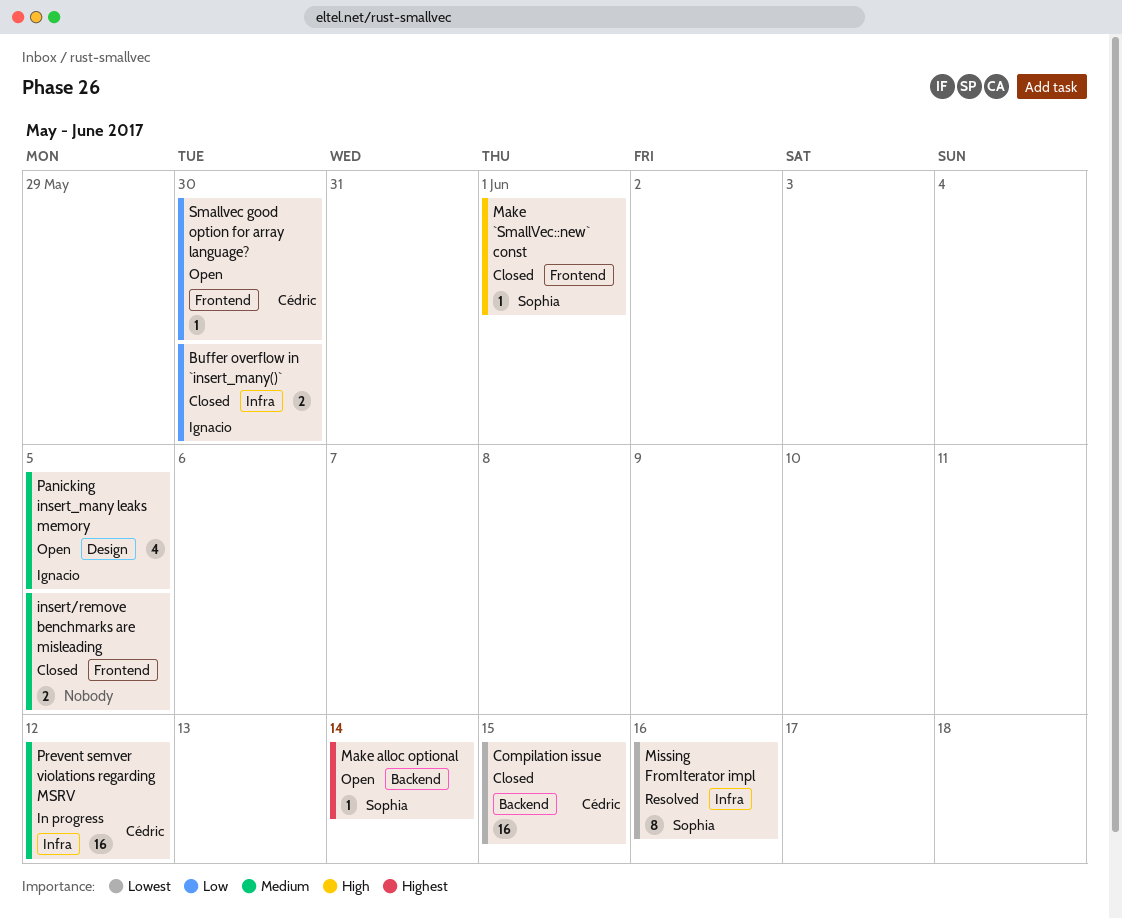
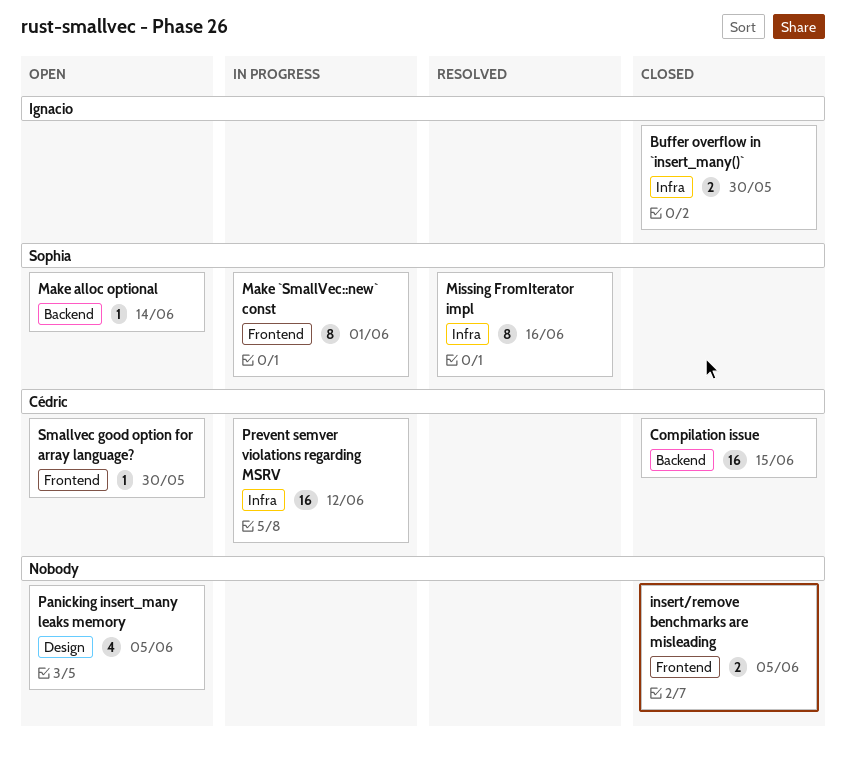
Make `SmallVec::new` const, status: Closed -> In progress
Make `SmallVec::new` const, estimate: 1 -> 8
Panicking insert_many leaks memory, owner: Ignacio -> none

